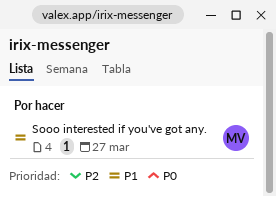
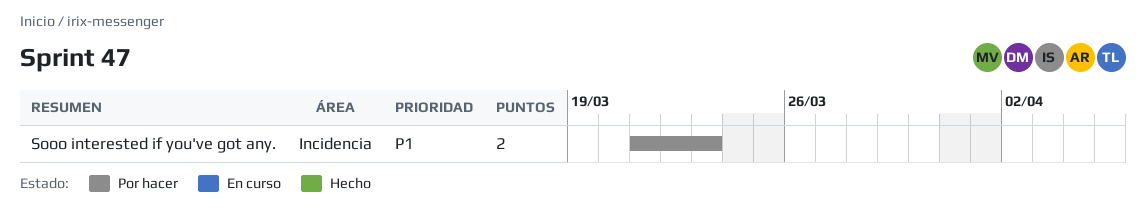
Sooo interested if you've got any., estimate: 1 -> 2
Sooo interested if you've got any., due: Mar 27 -> Mar 23

